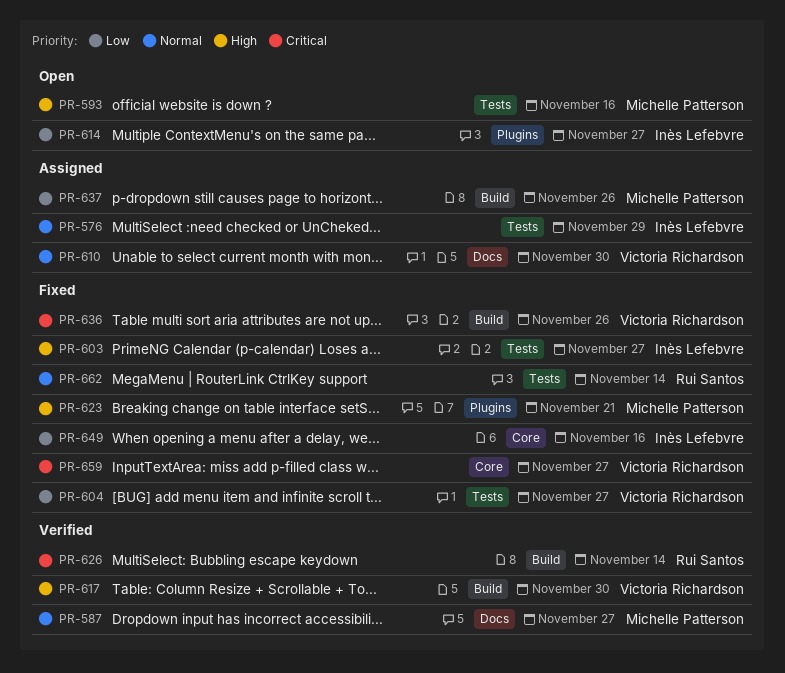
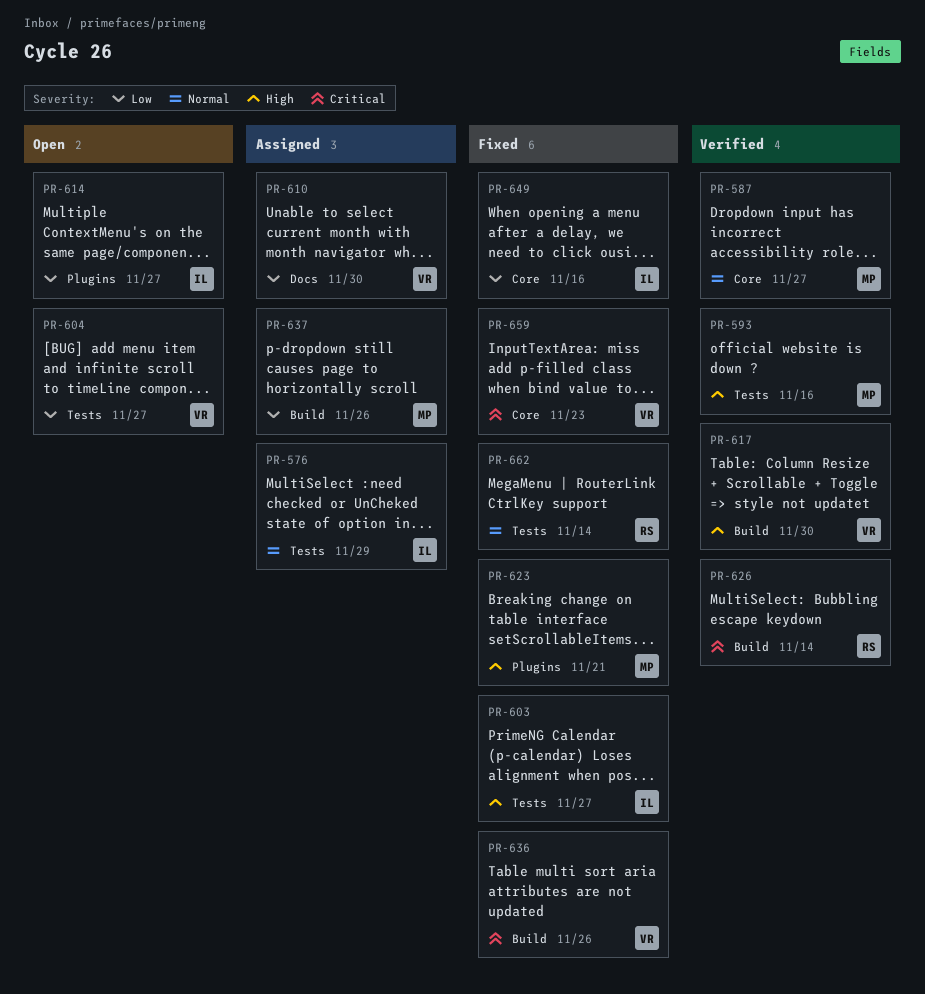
PR-587, label: Docs -> Core
PR-593, status: Open -> Verified
PR-604, status: Fixed -> Open
PR-610, priority: Normal -> Low
PR-659, due: Nov 27 -> Nov 23

